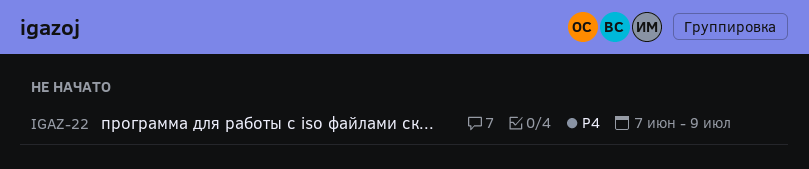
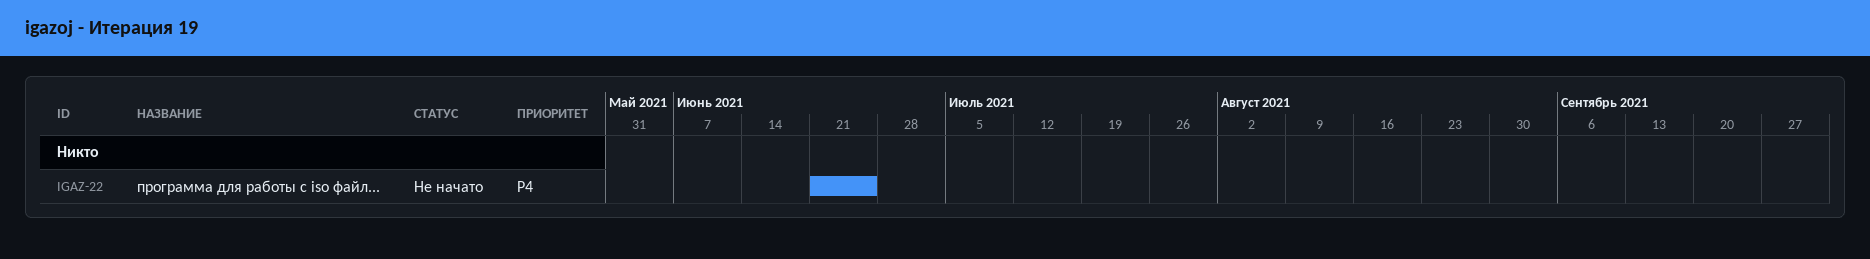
IGAZ-22, start: Jun 7 -> Jun 21
IGAZ-22, due: Jul 9 -> Jun 25

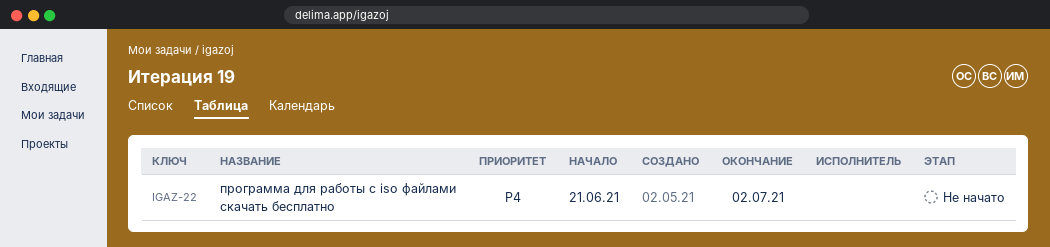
IGAZ-22, due: Jun 25 -> Jul 2

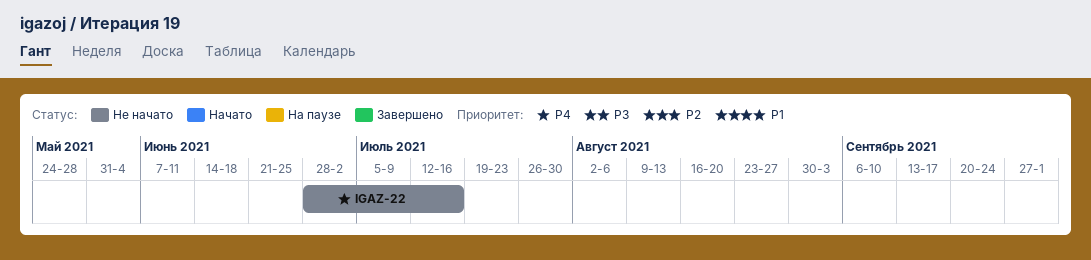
IGAZ-22, start: Jun 21 -> Jun 28
IGAZ-22, due: Jul 2 -> Jul 16

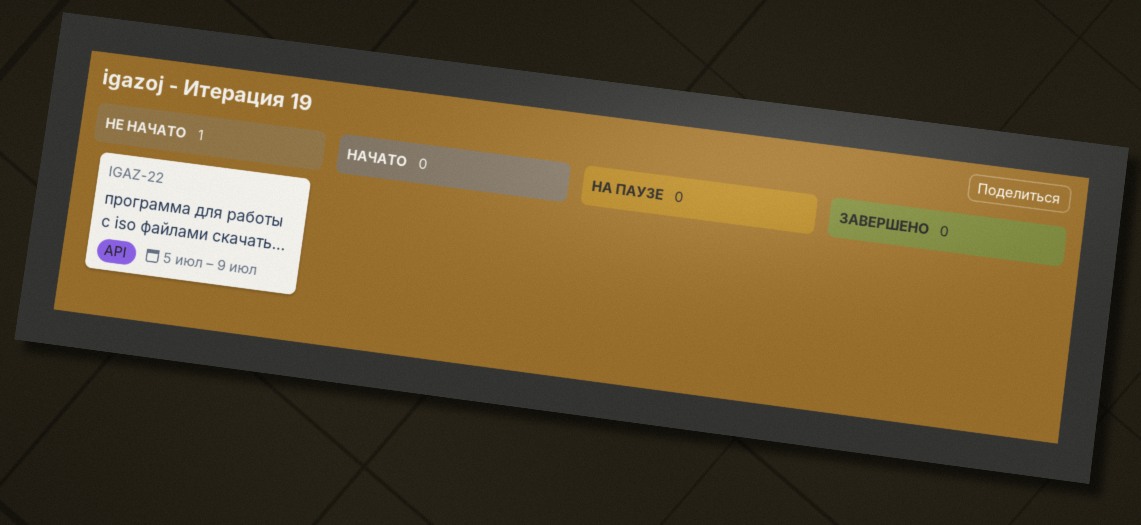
IGAZ-22, start: Jun 28 -> Jul 5
IGAZ-22, due: Jul 16 -> Jul 9

